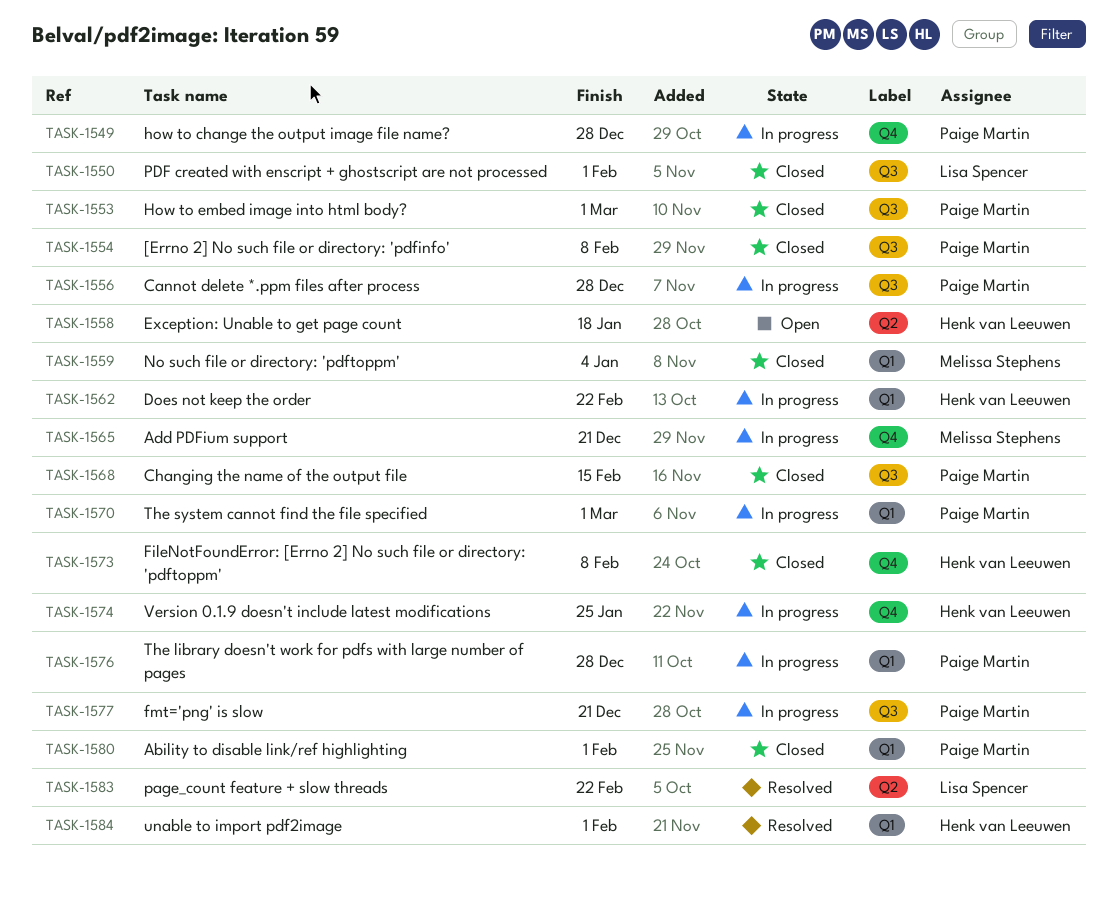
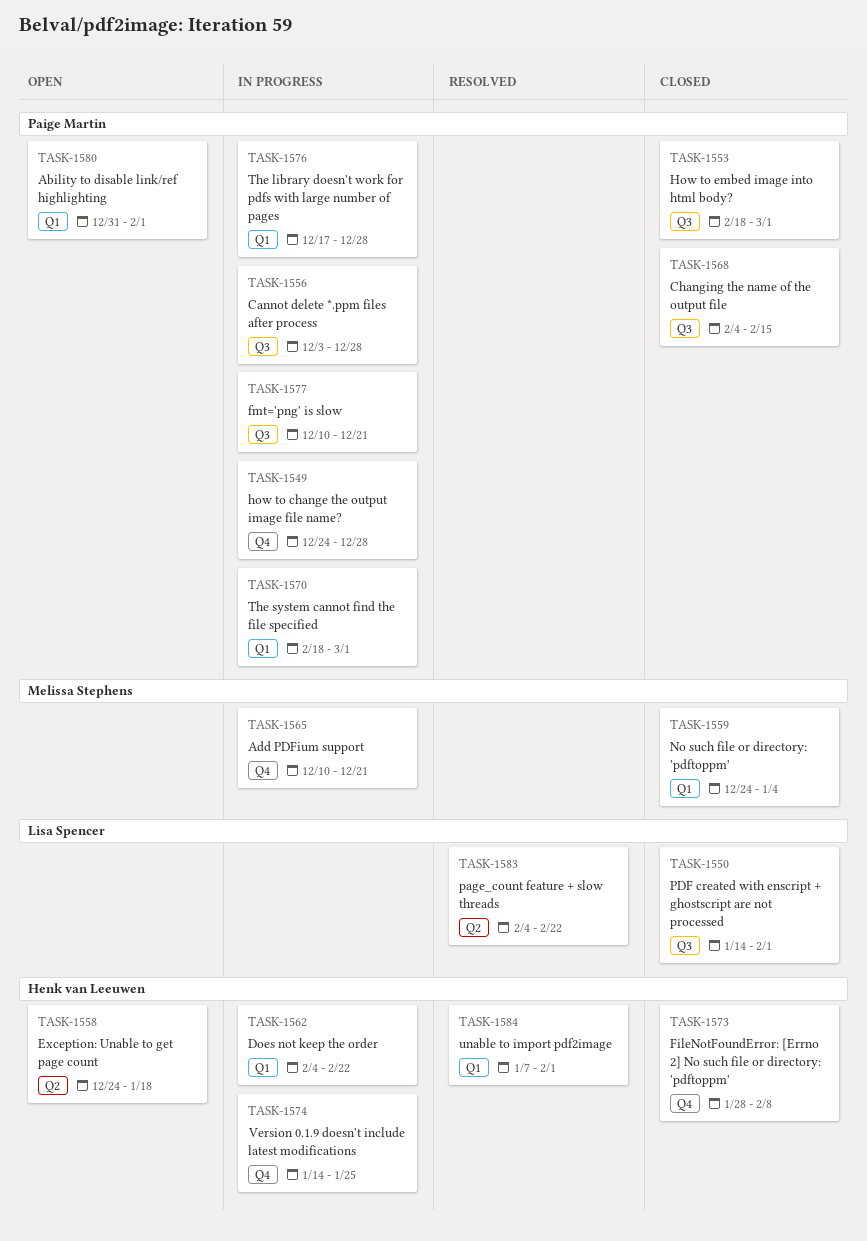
TASK-1554: present -> none
TASK-1580, status: Closed -> Open

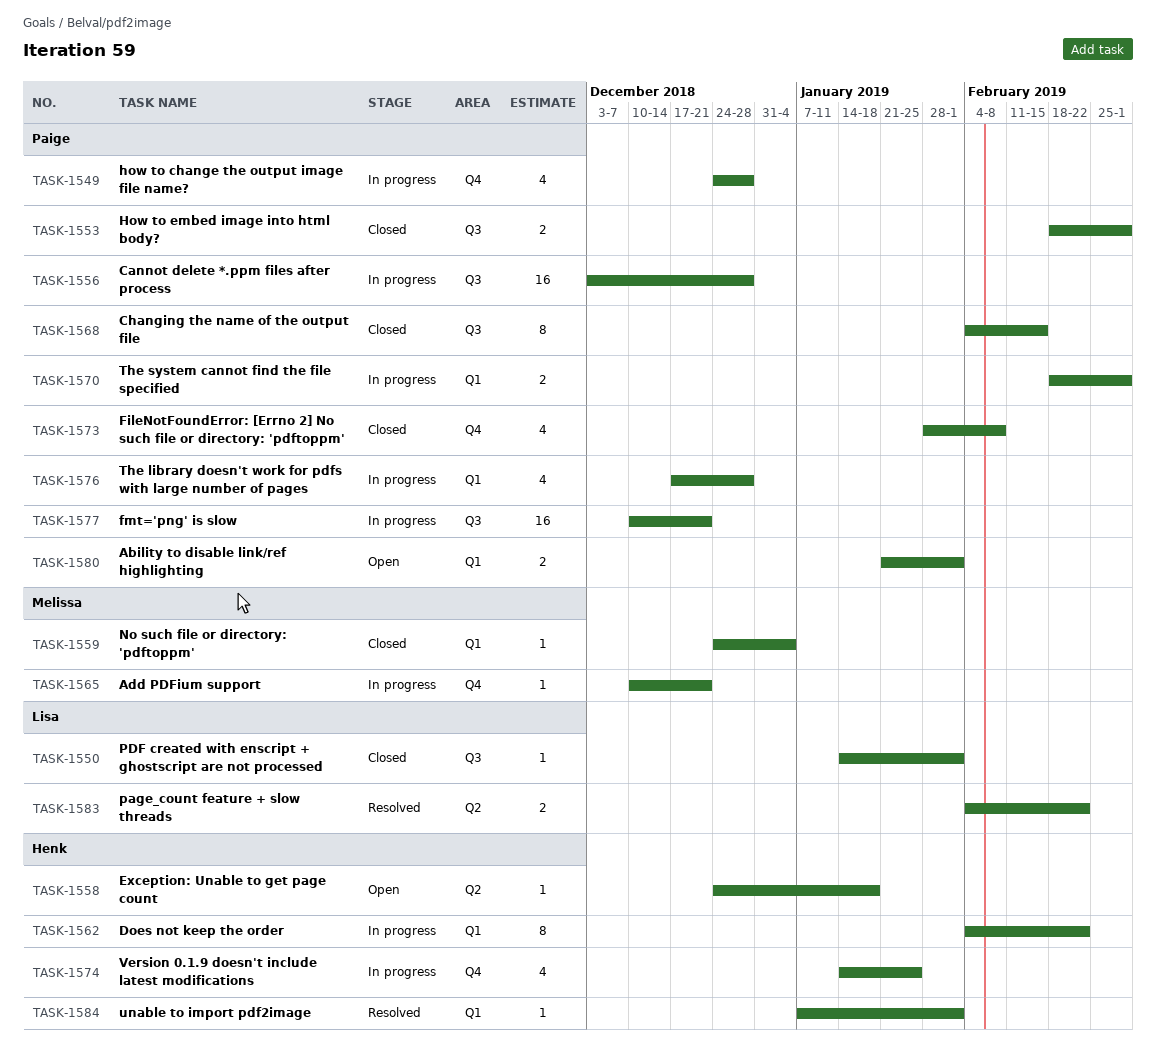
TASK-1573, owner: Henk van Leeuwen -> Paige Martin
TASK-1580, start: Dec 31 -> Jan 21

